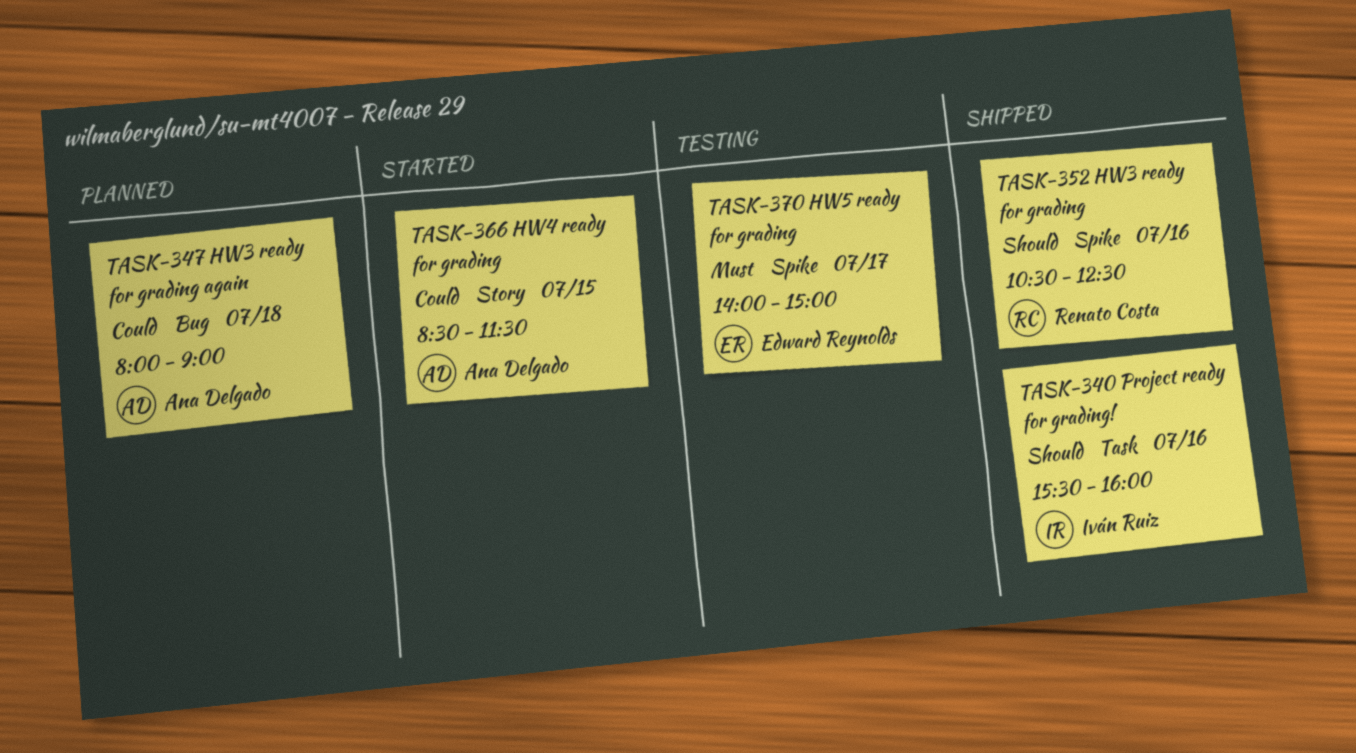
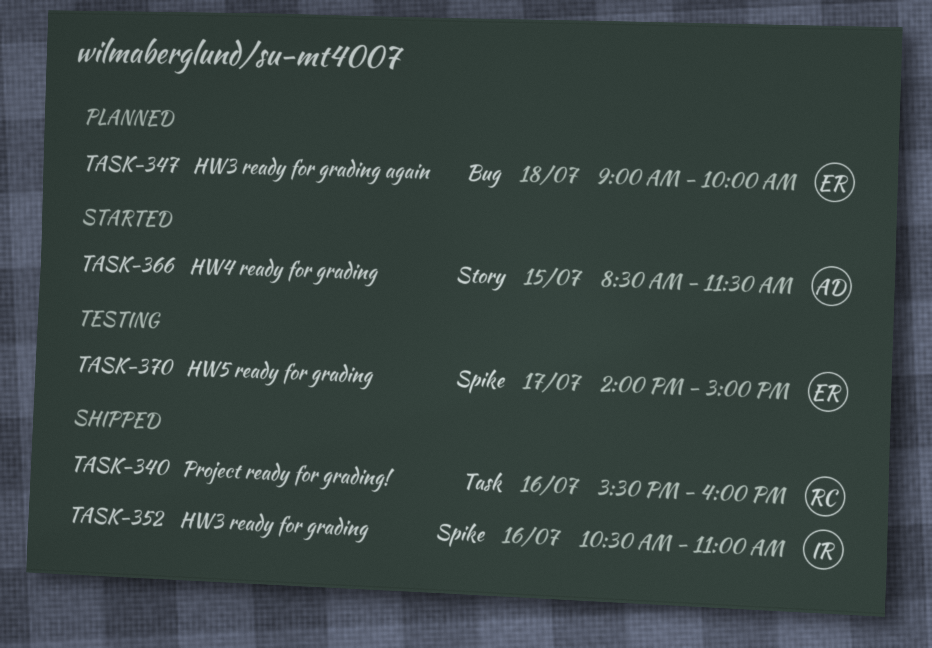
TASK-340, owner: Iván Ruiz -> Renato Costa
TASK-347, owner: Ana Delgado -> Edward Reynolds
TASK-347, begins: 08:00 -> 09:00
TASK-347, ends: 09:00 -> 10:00
TASK-352, owner: Renato Costa -> Iván Ruiz
TASK-352, ends: 12:30 -> 11:00

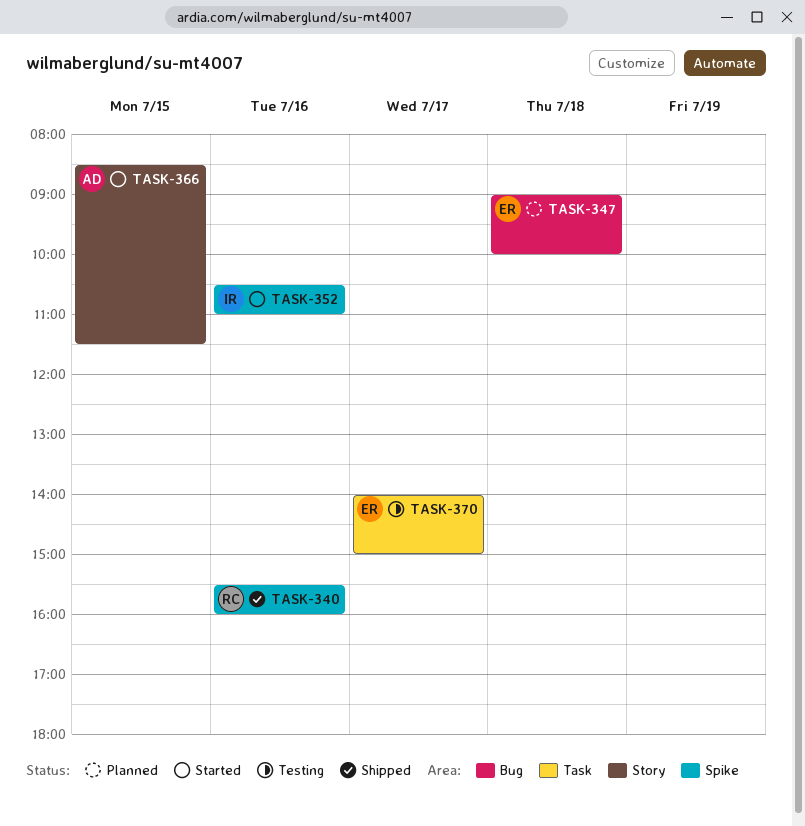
TASK-340, label: Task -> Spike
TASK-352, status: Shipped -> Started
TASK-370, label: Spike -> Task

